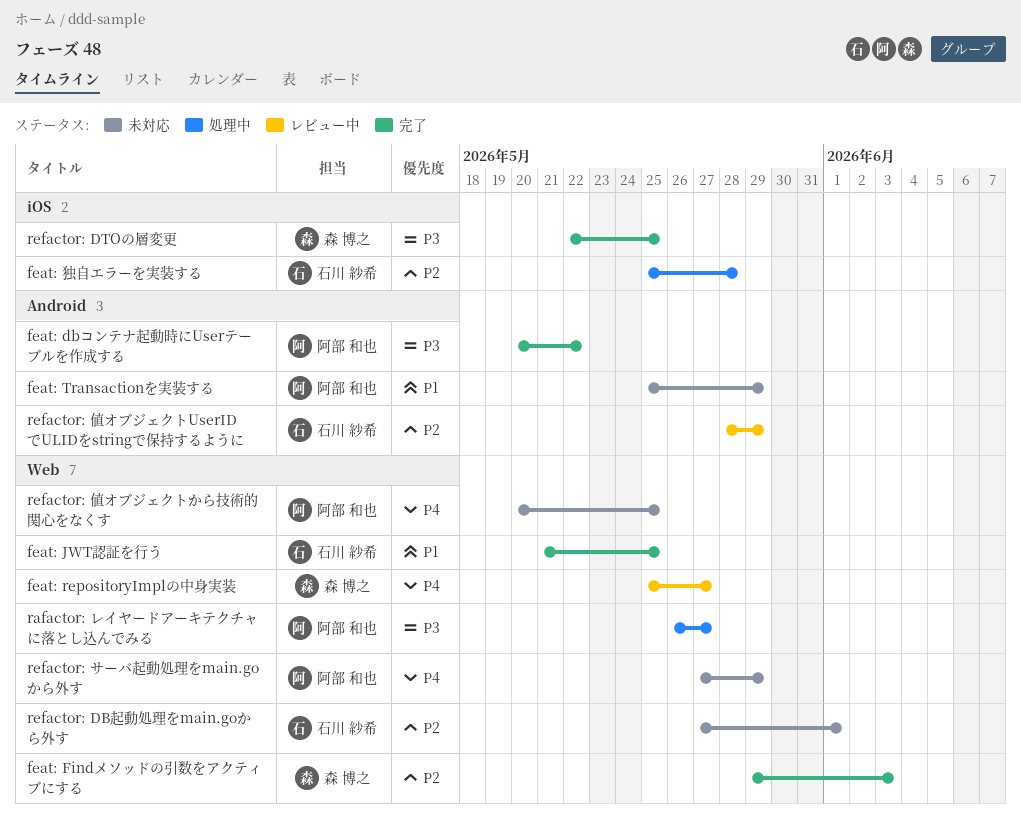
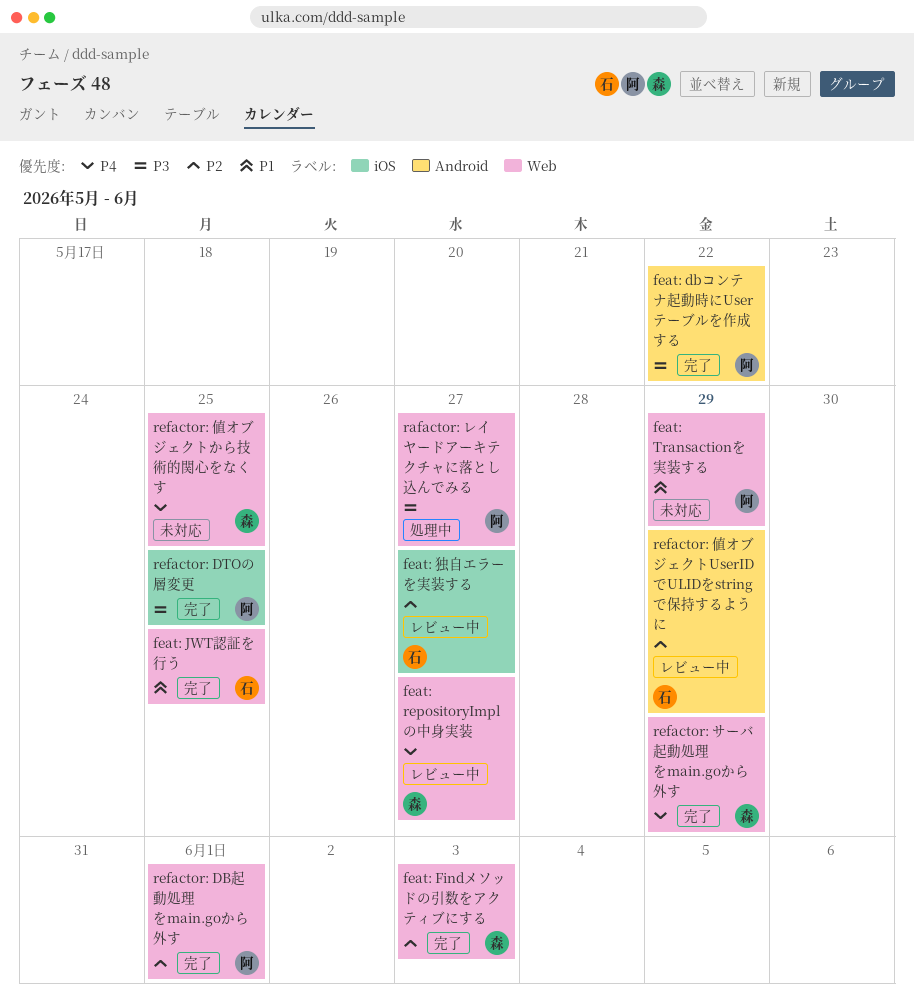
feat: Transactionを実装する, label: Android -> Web
feat: 独自エラーを実装する, status: 処理中 -> レビュー中
feat: 独自エラーを実装する, due: May 28 -> May 27
refactor: DB起動処理をmain.goから外す, status: 未対応 -> 完了
refactor: DB起動処理をmain.goから外す, owner: 石川 紗希 -> 阿部 和也
refactor: DTOの層変更, owner: 森 博之 -> 阿部 和也
refactor: サーバ起動処理をmain.goから外す, status: 未対応 -> 完了
refactor: サーバ起動処理をmain.goから外す, owner: 阿部 和也 -> 森 博之
refactor: 値オブジェクトから技術的関心をなくす, owner: 阿部 和也 -> 森 博之

